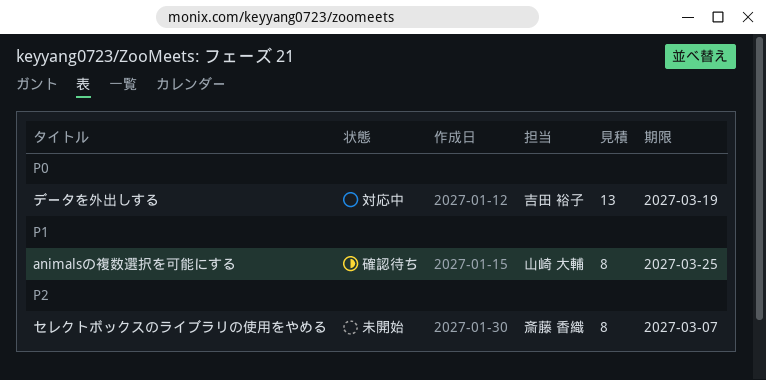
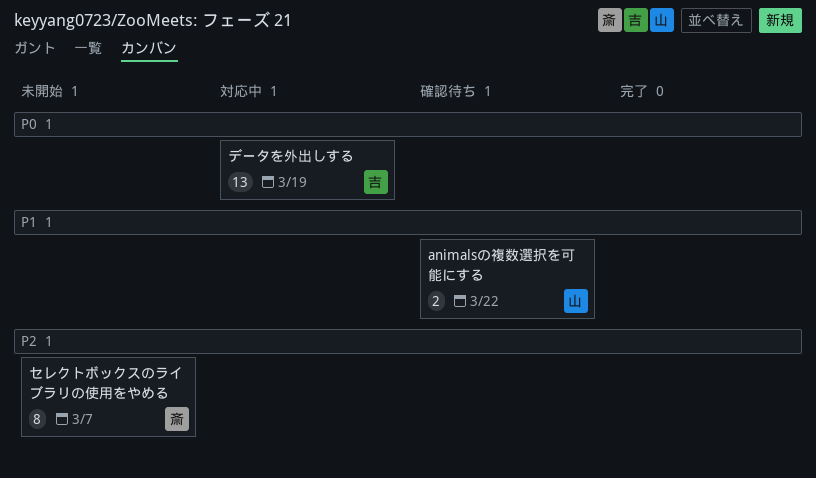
animalsの複数選択を可能にする, estimate: 8 -> 2
animalsの複数選択を可能にする, due: Mar 25 -> Mar 22

